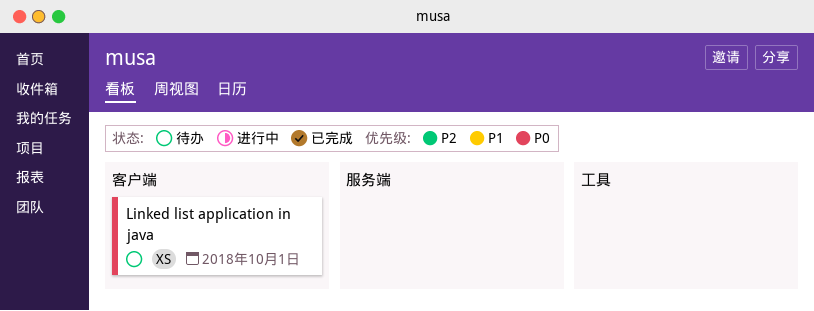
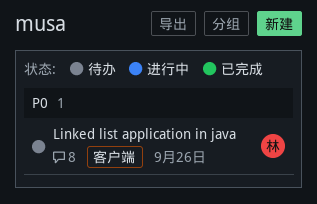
Linked list application in java, due: Oct 1 -> Sep 26

